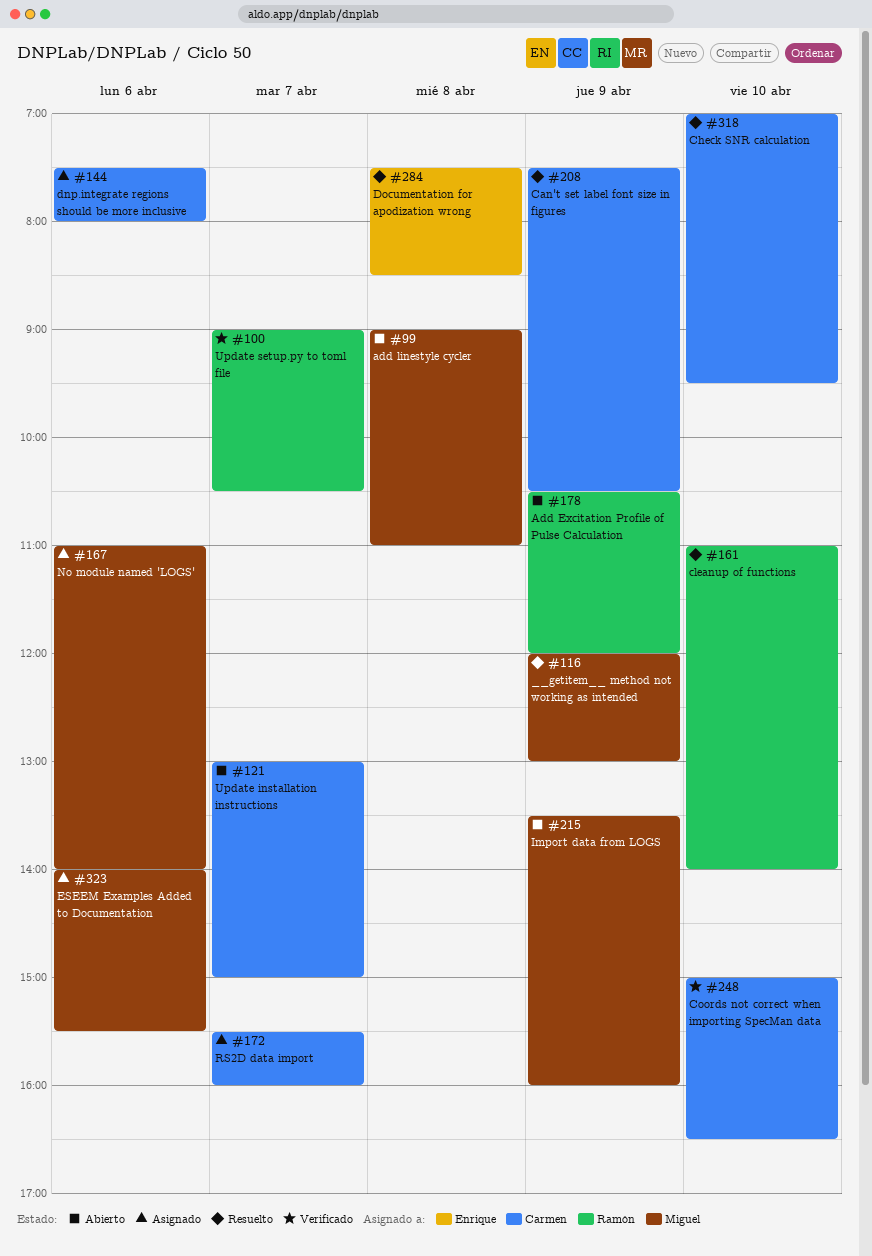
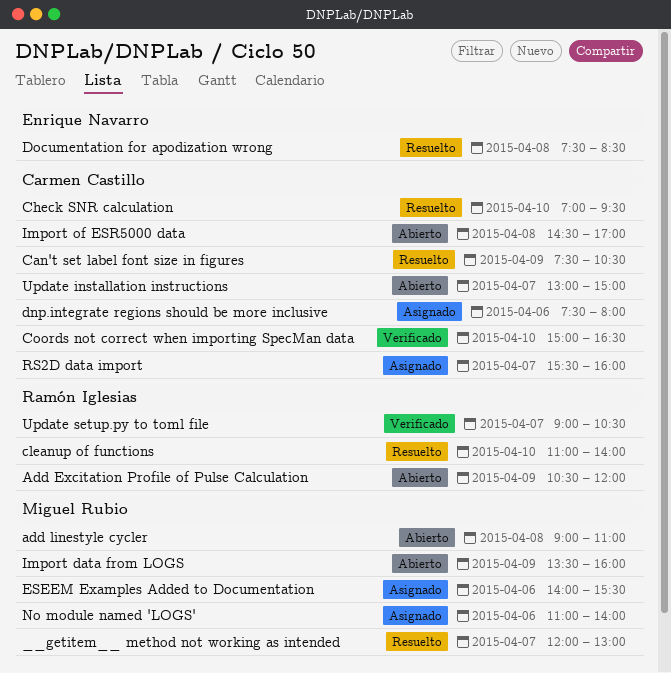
__getitem__ method not working as intended, day: Apr 9 -> Apr 7
Import of ESR5000 data: none -> present

